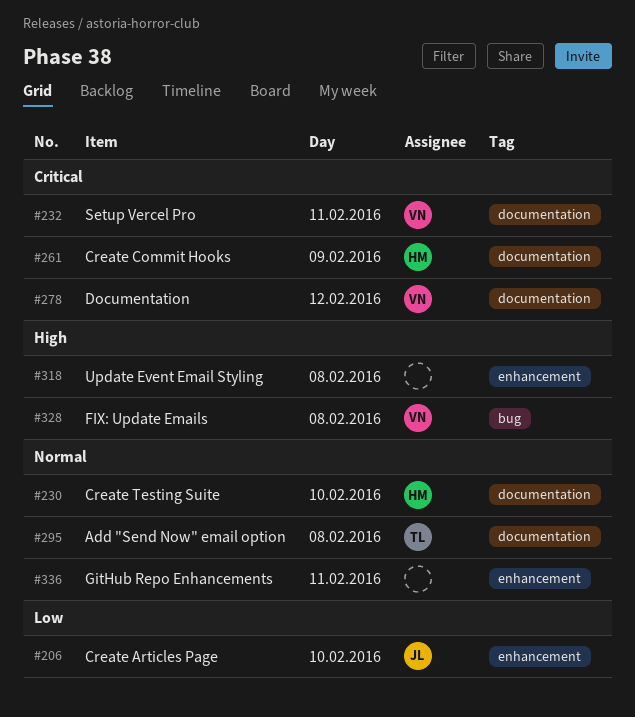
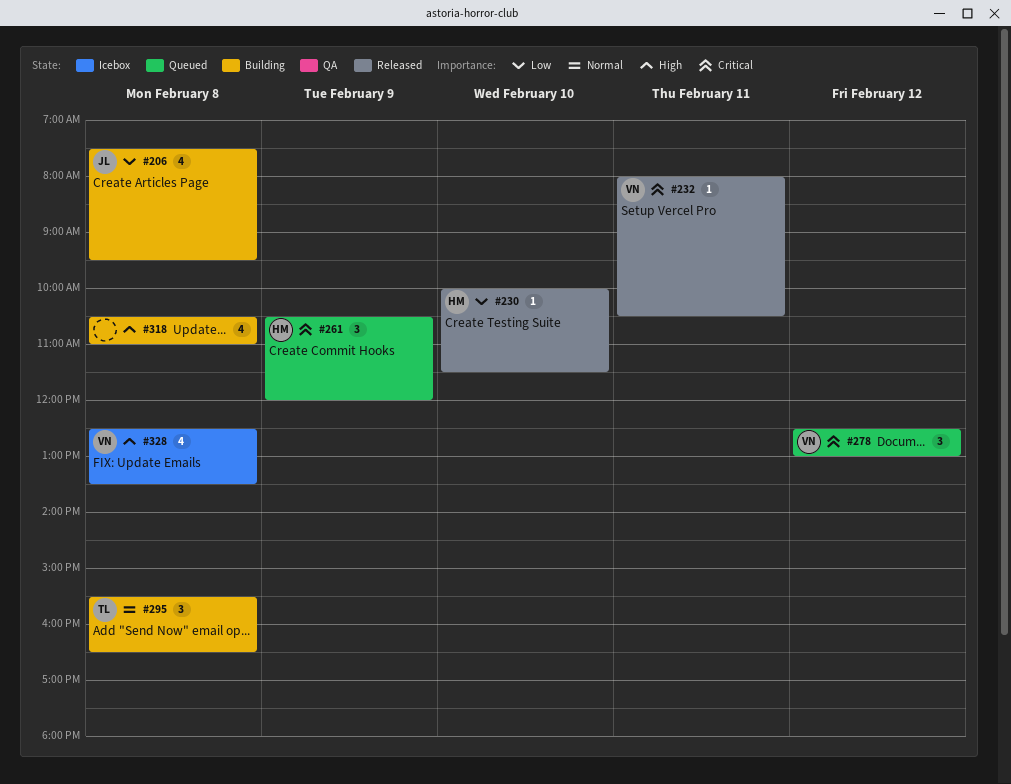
#206, day: Feb 10 -> Feb 8
#230, priority: Normal -> Low
#336: present -> none

